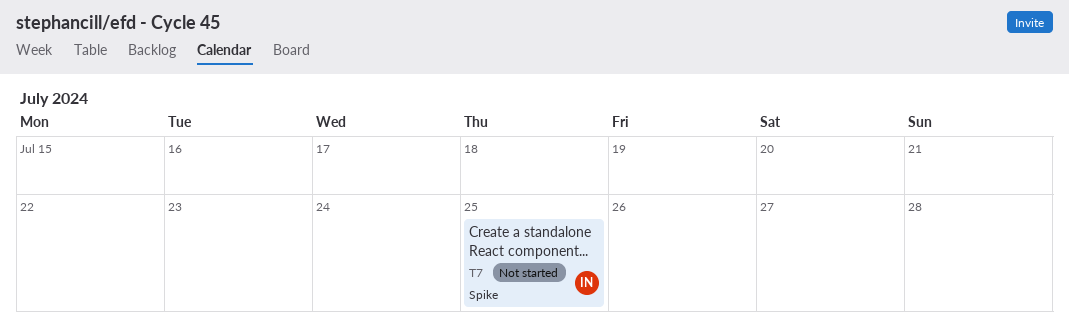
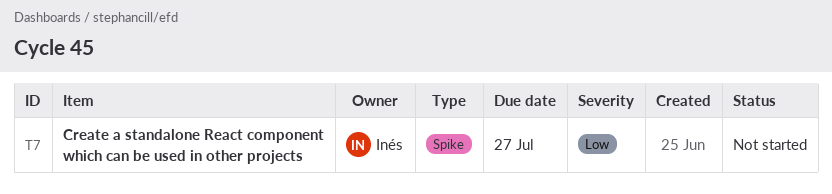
T7, due: Jul 25 -> Jul 27

